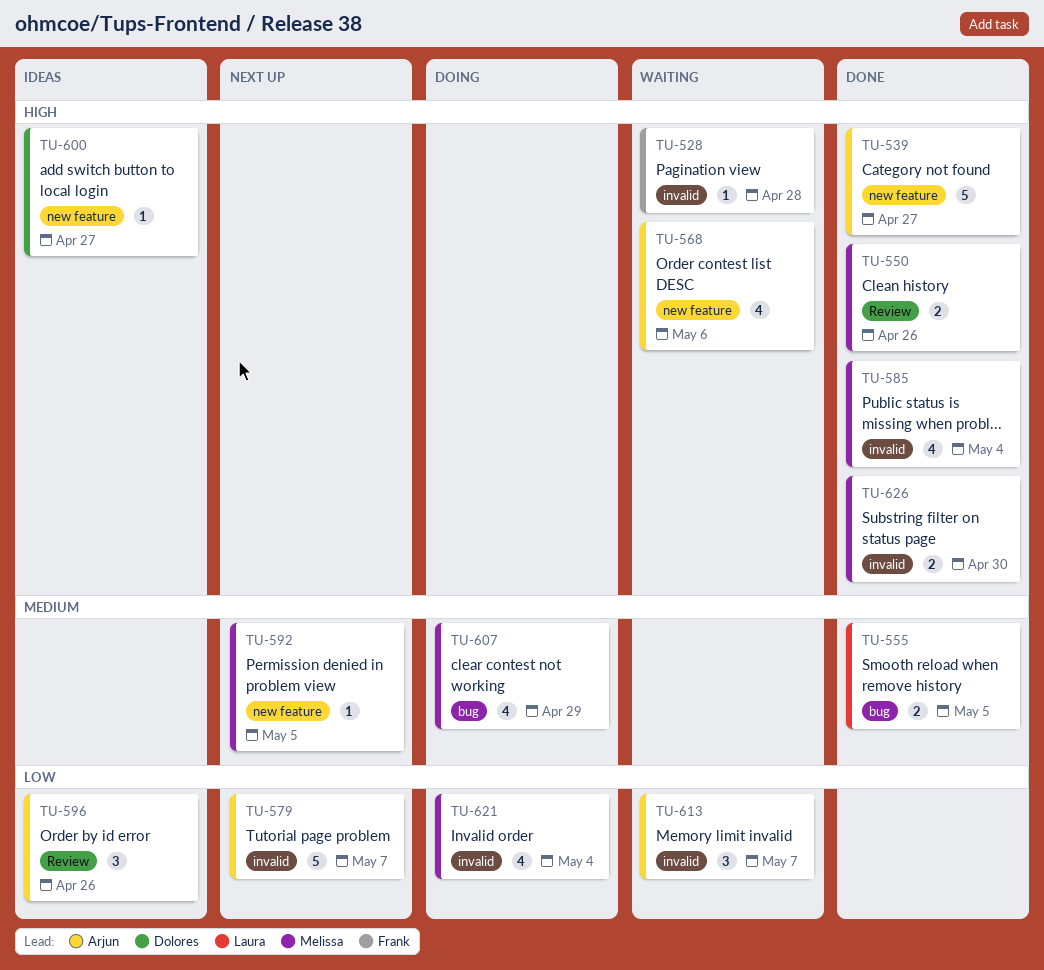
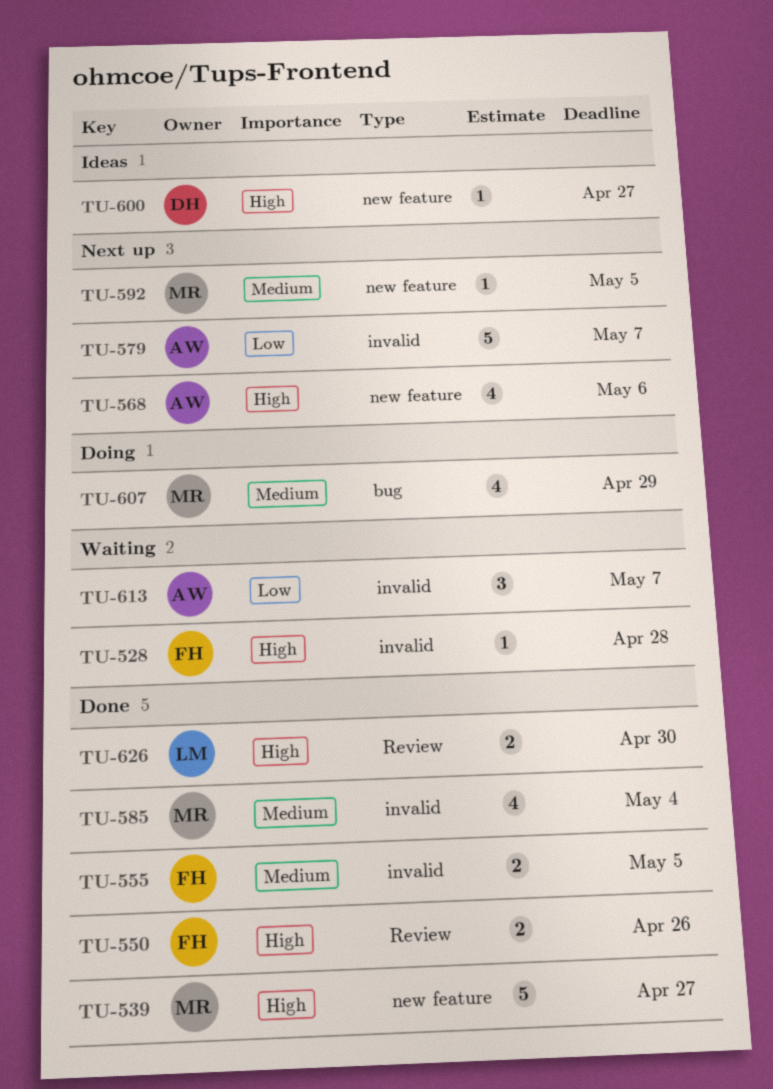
TU-539, owner: Arjun -> Melissa
TU-550, owner: Melissa -> Frank
TU-555, owner: Laura -> Frank
TU-555, label: bug -> invalid
TU-568, status: Waiting -> Next up
TU-585, priority: High -> Medium
TU-596: present -> none
TU-621: present -> none
TU-626, owner: Melissa -> Laura
TU-626, label: invalid -> Review

